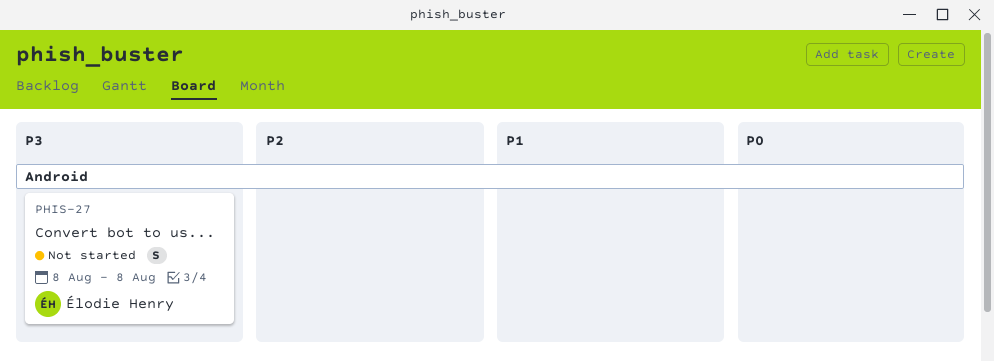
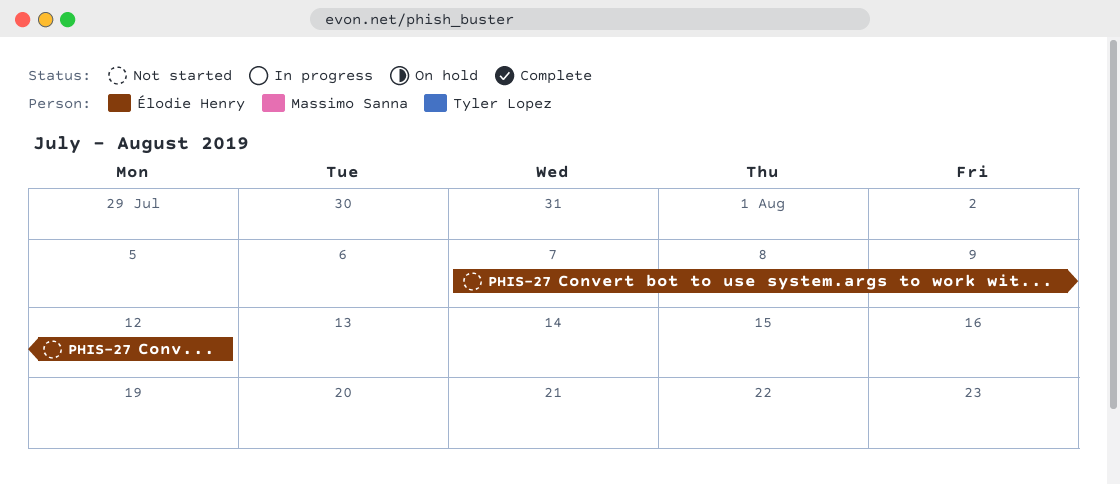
PHIS-27, start: Aug 8 -> Aug 7
PHIS-27, due: Aug 8 -> Aug 12

